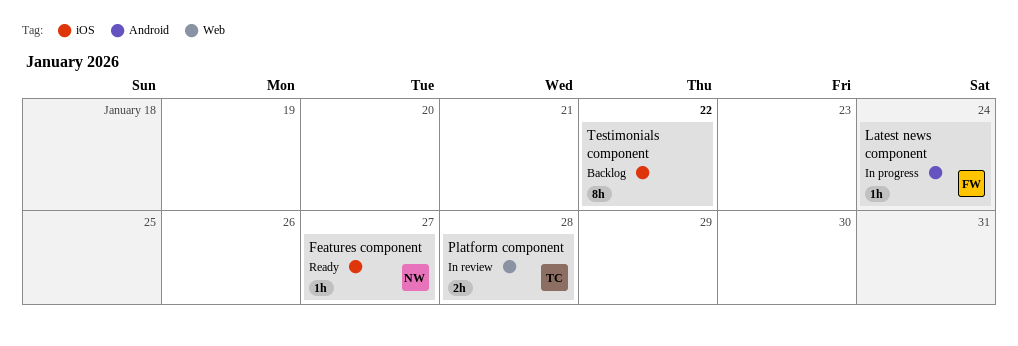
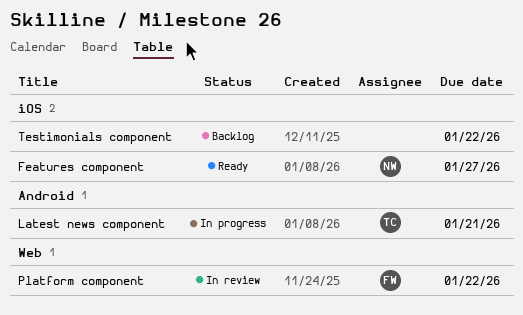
Latest news component, owner: FW -> TC
Latest news component, due: Jan 24 -> Jan 21
Platform component, owner: TC -> FW
Platform component, due: Jan 28 -> Jan 22

